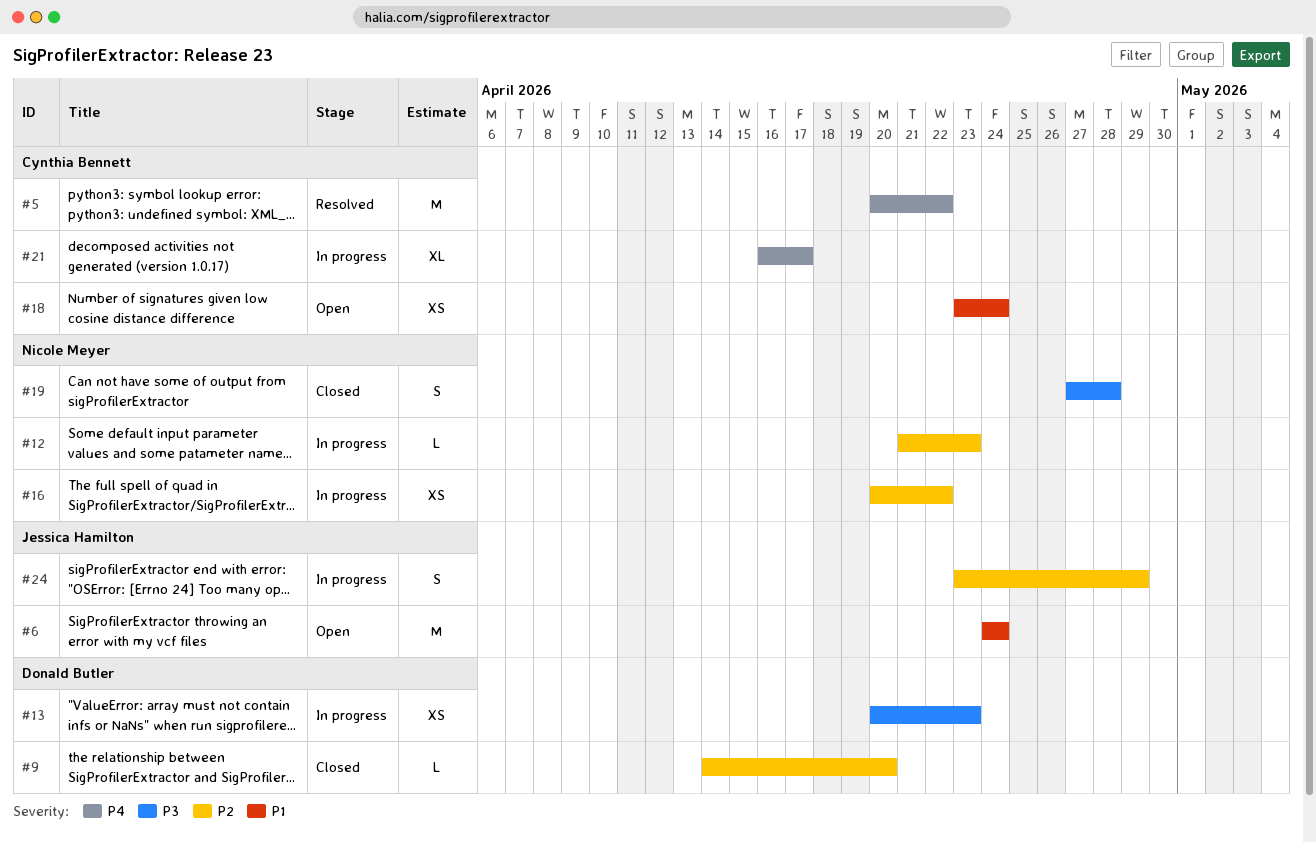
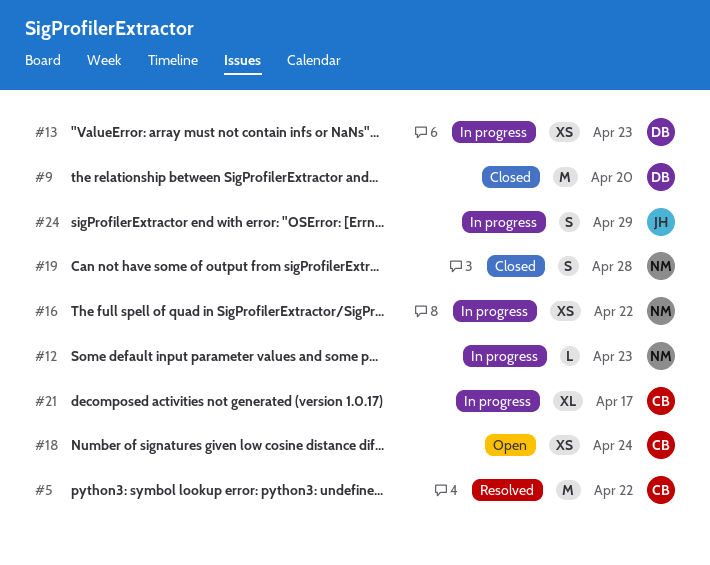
#6: present -> none
#9, estimate: L -> M

